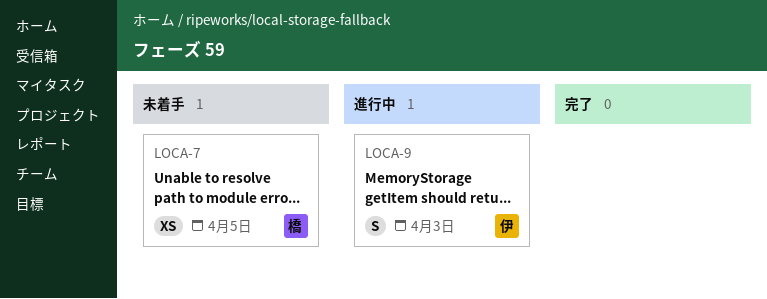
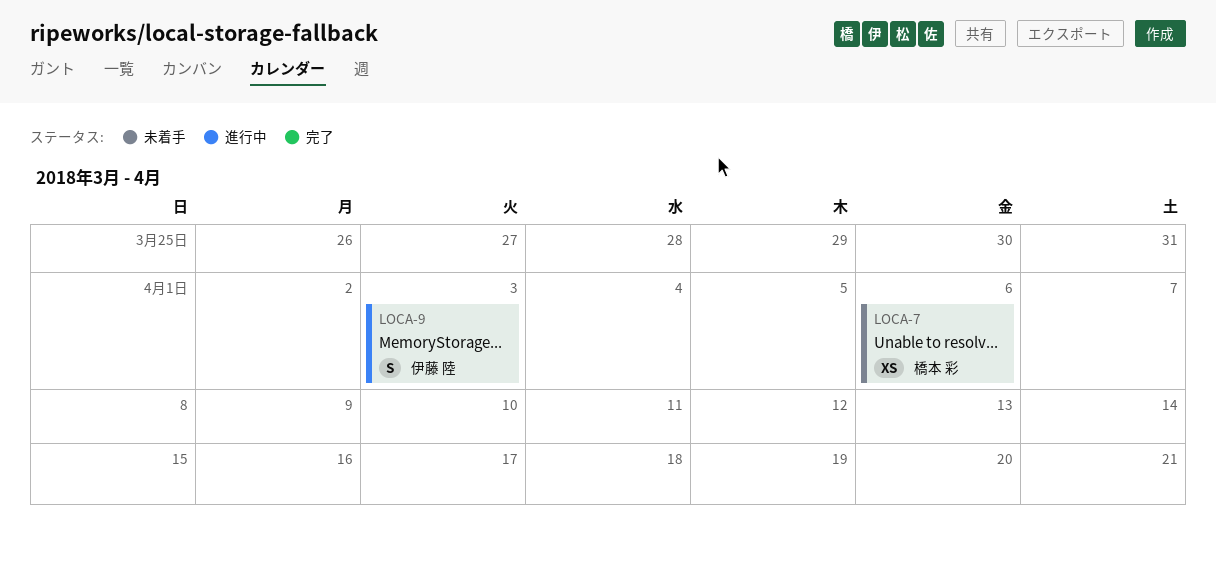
LOCA-7, due: Apr 5 -> Apr 6

